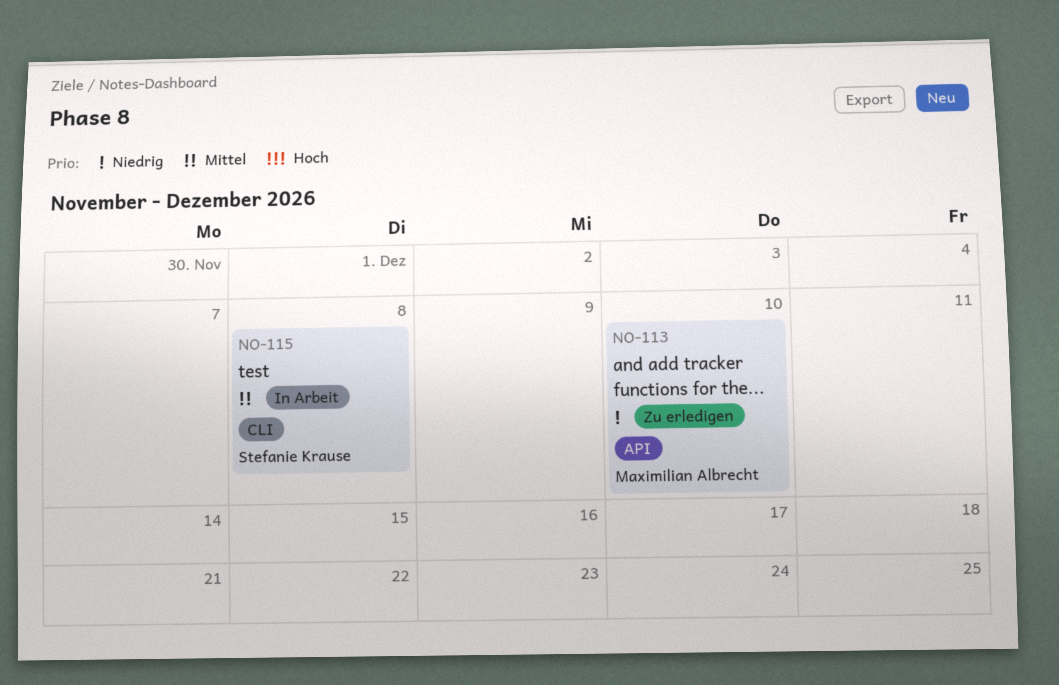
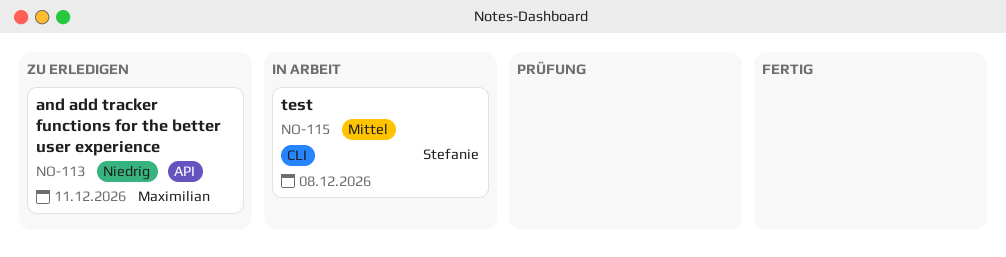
NO-113, due: Dec 10 -> Dec 11

